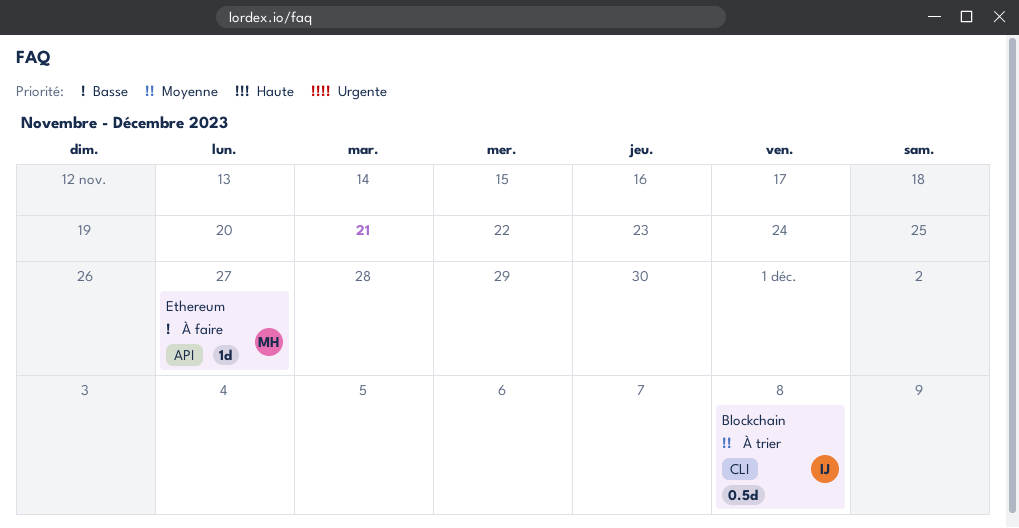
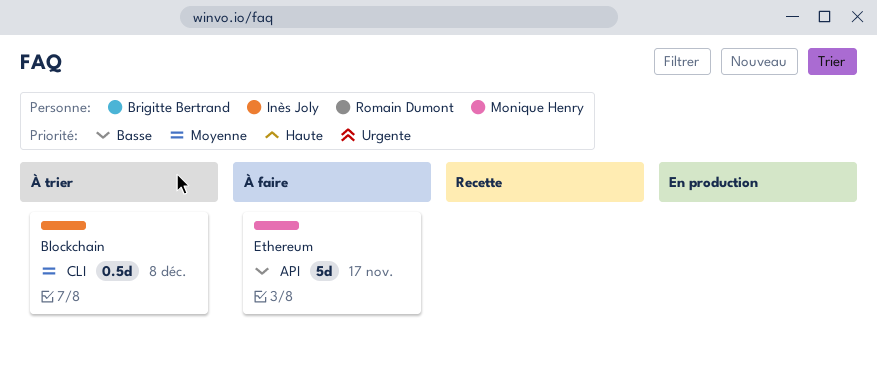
Ethereum, estimate: 1d -> 5d
Ethereum, due: Nov 27 -> Nov 17

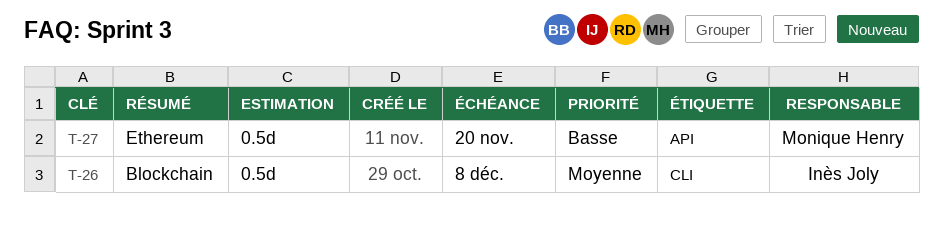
Ethereum, estimate: 5d -> 0.5d
Ethereum, due: Nov 17 -> Nov 20

